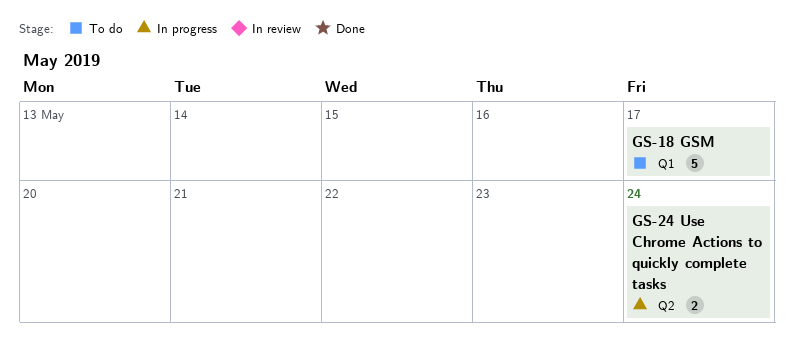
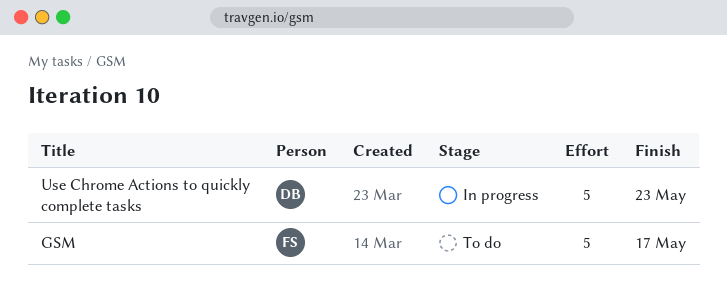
Use Chrome Actions to quickly complete tasks, estimate: 2 -> 5
Use Chrome Actions to quickly complete tasks, due: May 24 -> May 23

